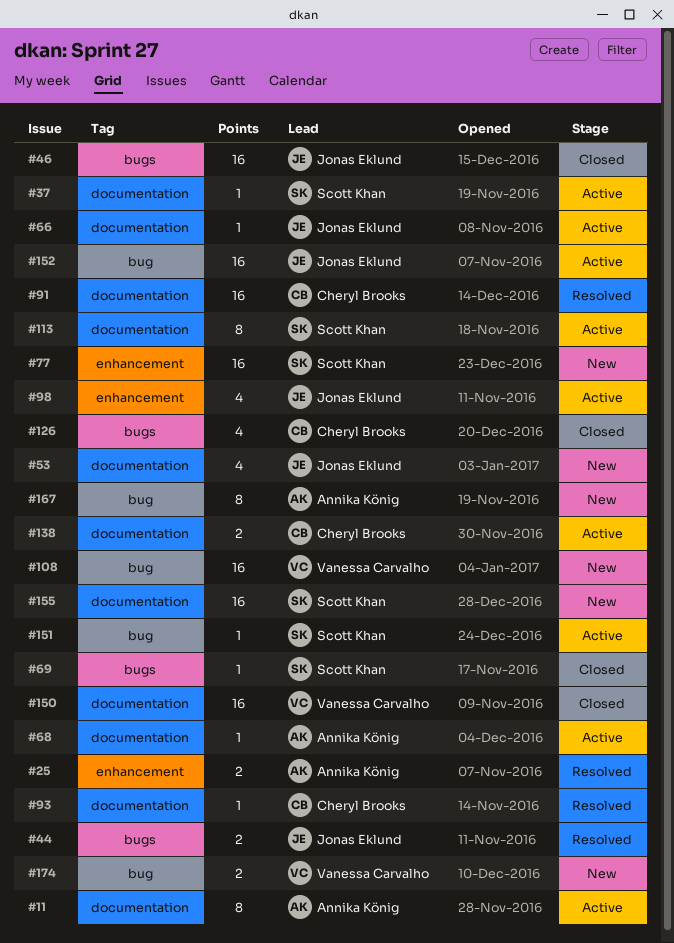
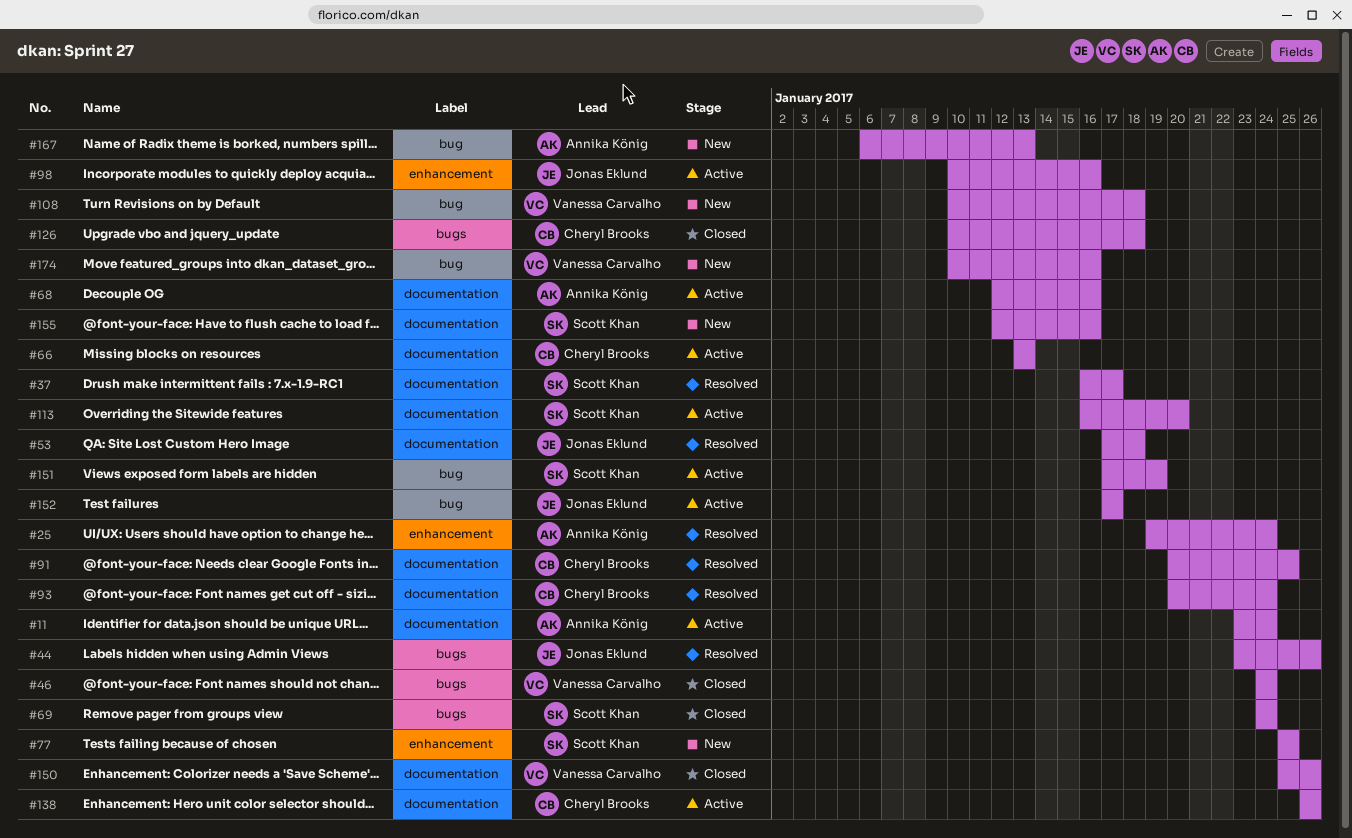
#37, status: Active -> Resolved
#46, owner: Jonas Eklund -> Vanessa Carvalho
#53, status: New -> Resolved
#66, owner: Jonas Eklund -> Cheryl Brooks

